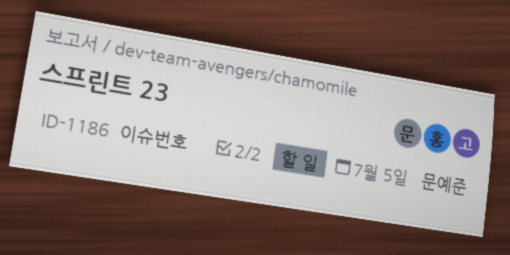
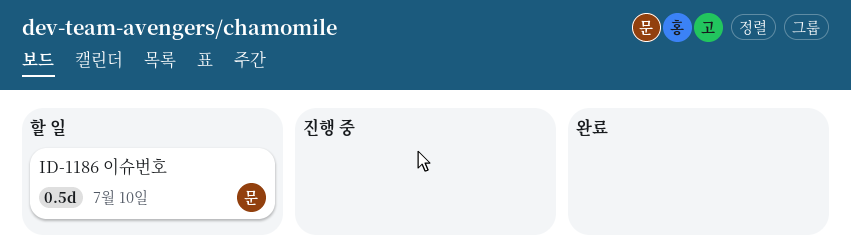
ID-1186, due: Jul 5 -> Jul 10

